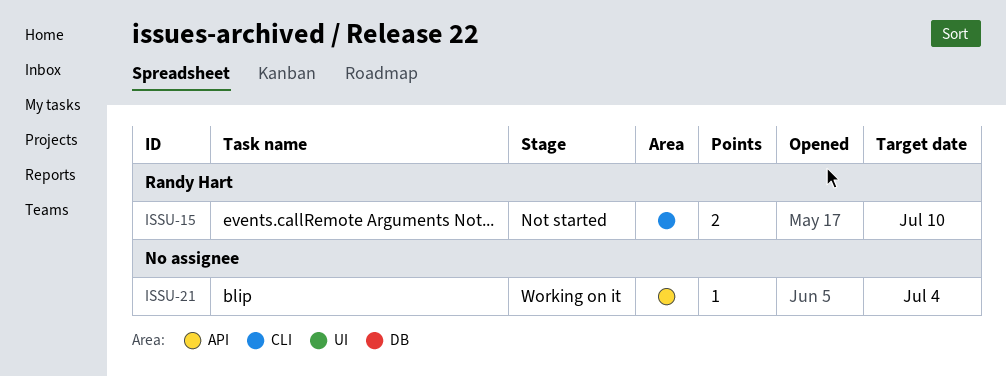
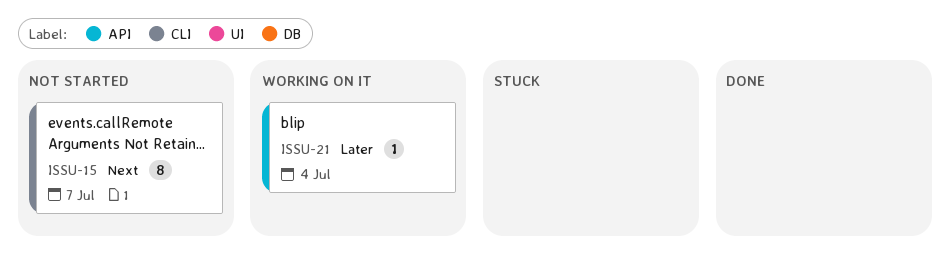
ISSU-15, estimate: 2 -> 8
ISSU-15, due: Jul 10 -> Jul 7

